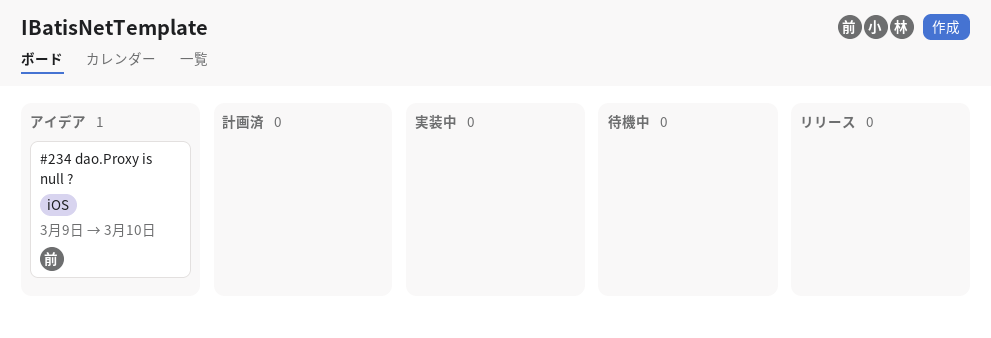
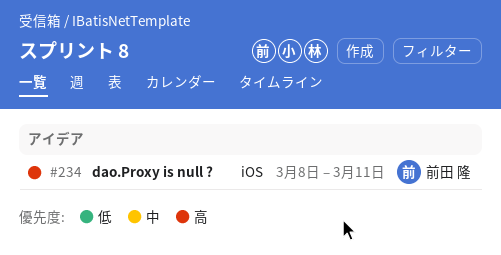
#234, start: Mar 9 -> Mar 8
#234, due: Mar 10 -> Mar 11

